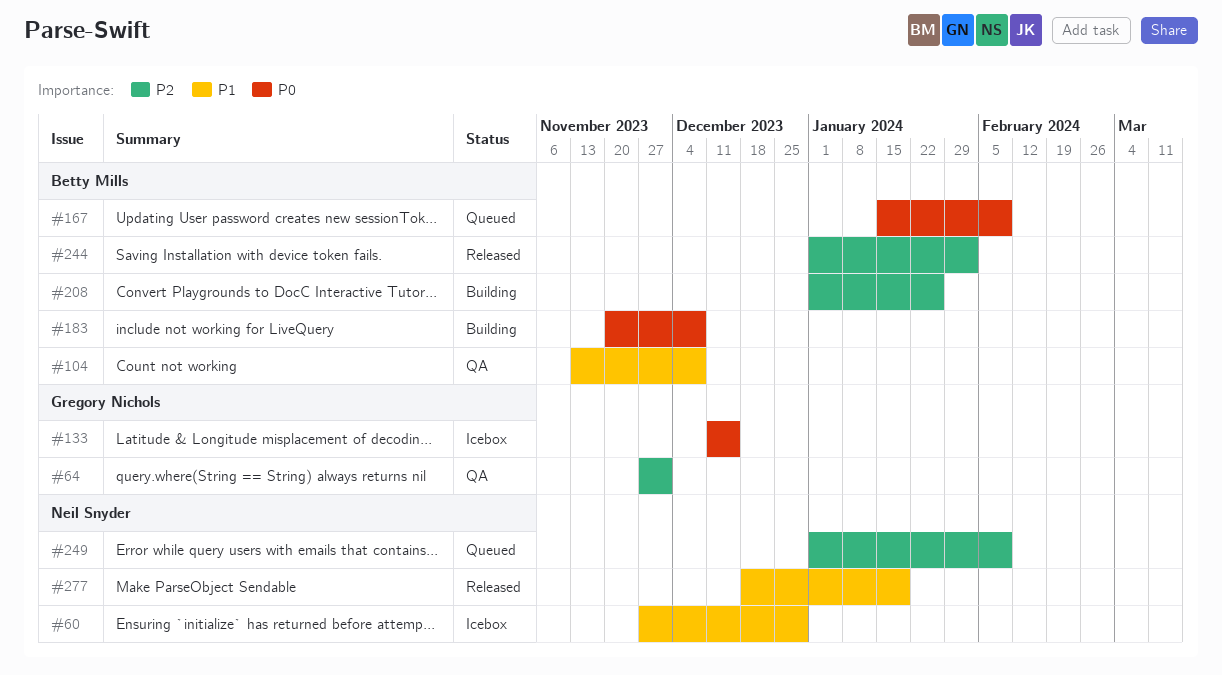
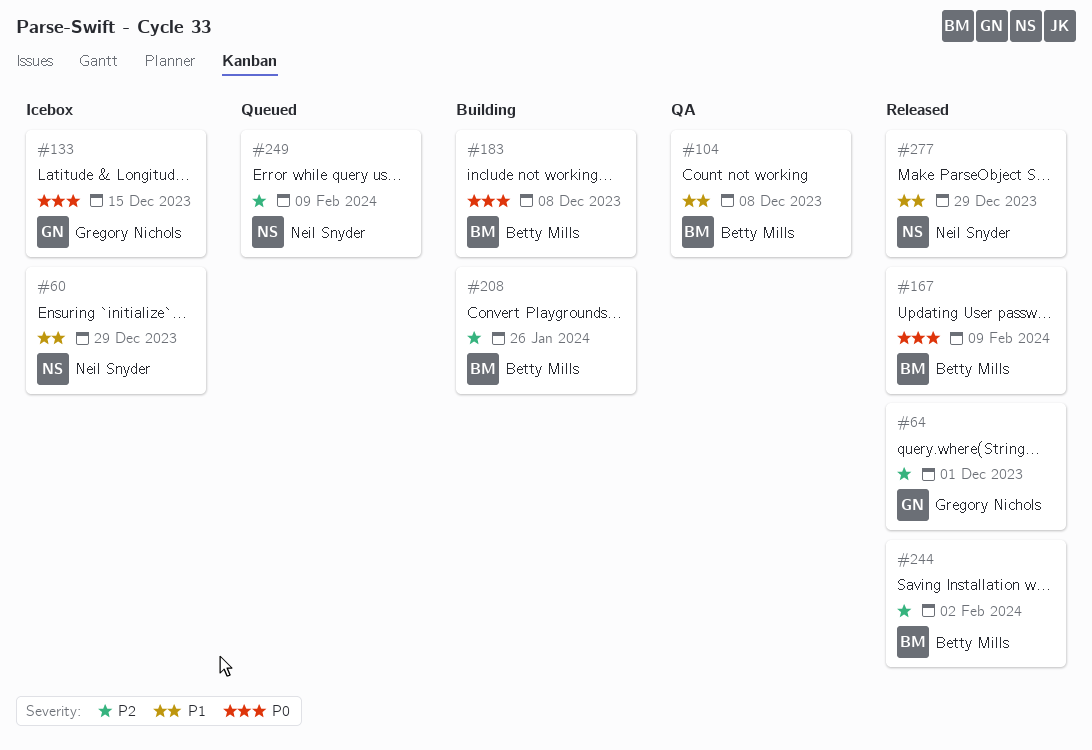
#64, status: QA -> Released
#167, status: Queued -> Released
#277, due: Jan 19 -> Dec 29

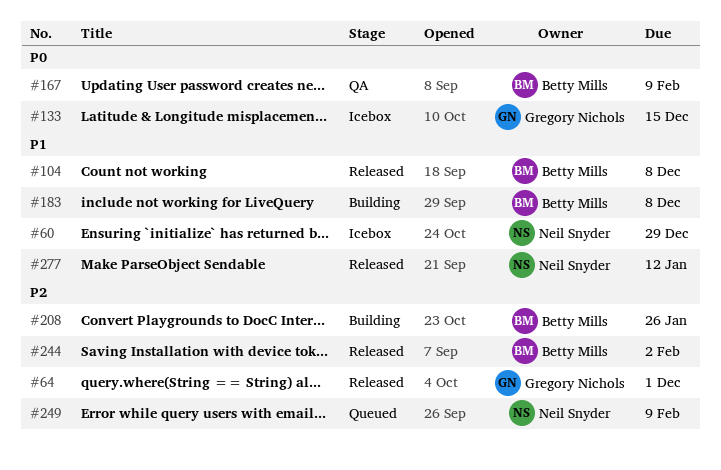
#104, status: QA -> Released
#167, status: Released -> QA
#183, priority: P0 -> P1
#277, due: Dec 29 -> Jan 12

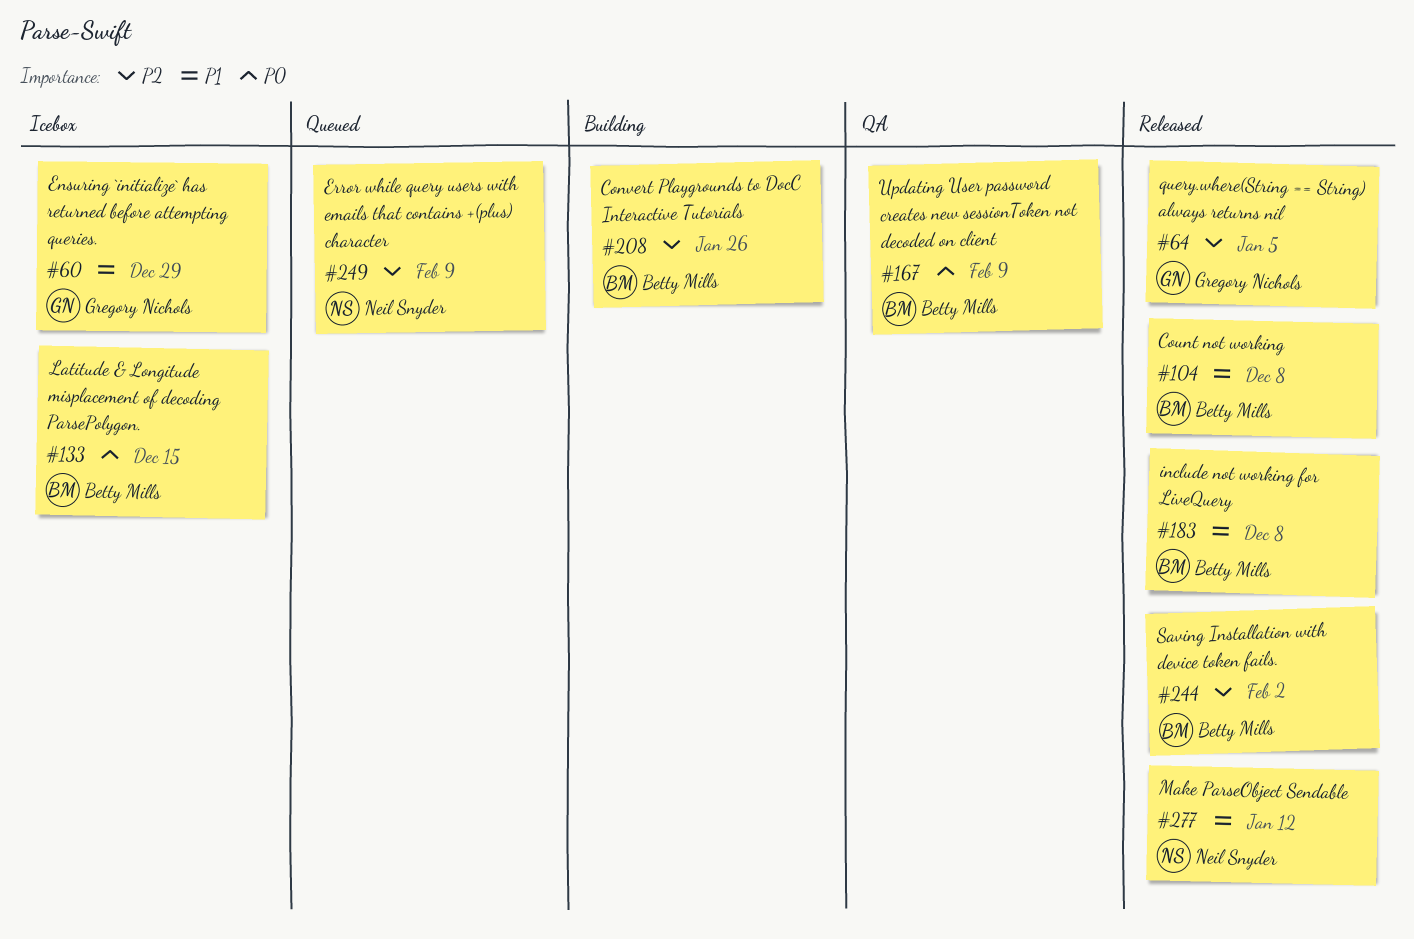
#60, owner: Neil Snyder -> Gregory Nichols
#64, due: Dec 1 -> Jan 5
#133, owner: Gregory Nichols -> Betty Mills
#183, status: Building -> Released

